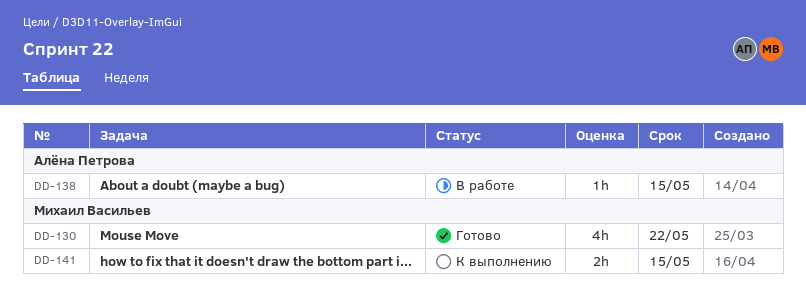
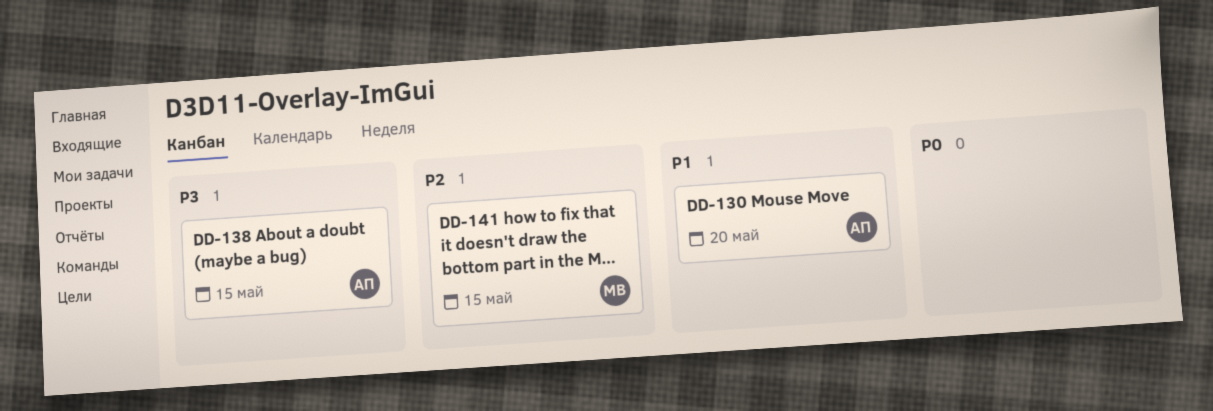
DD-130, owner: Михаил Васильев -> Алёна Петрова
DD-130, due: May 22 -> May 20

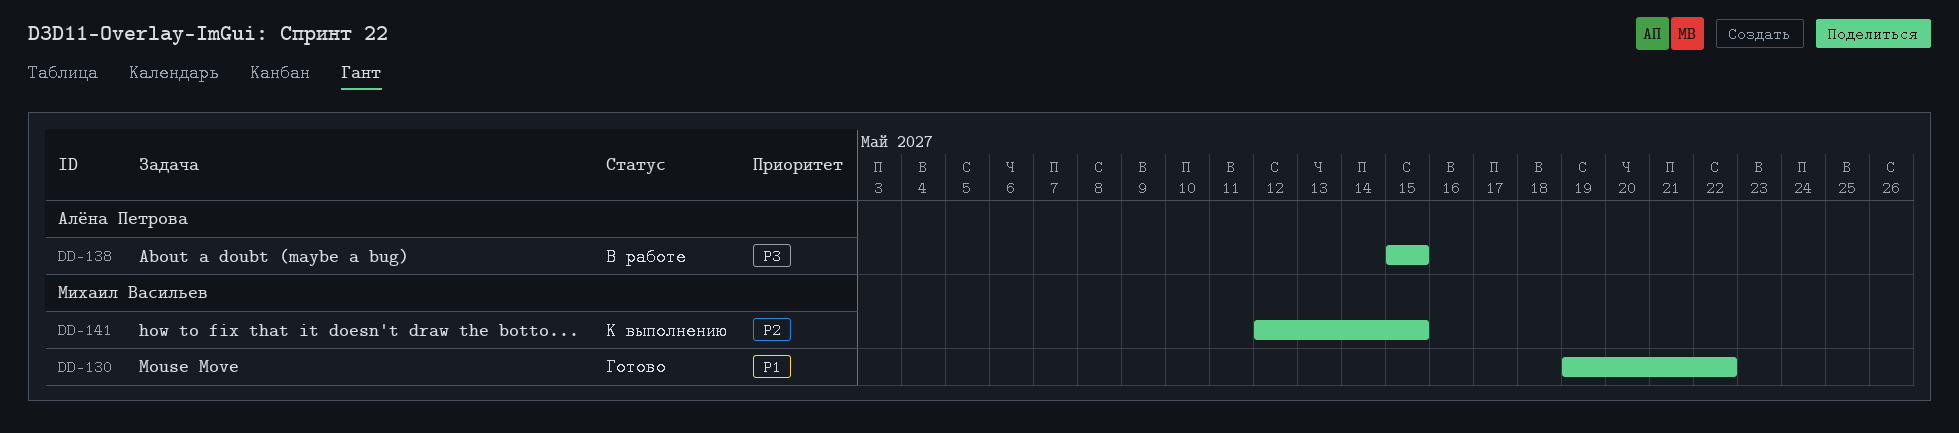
DD-130, owner: Алёна Петрова -> Михаил Васильев
DD-130, due: May 20 -> May 22

